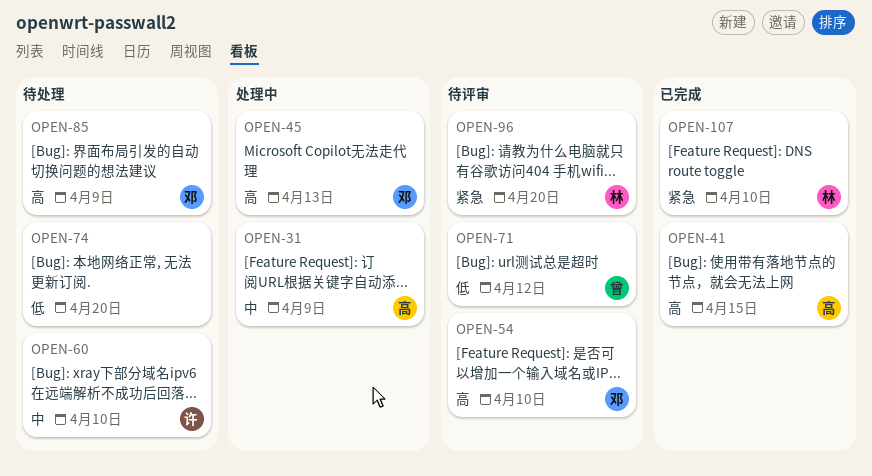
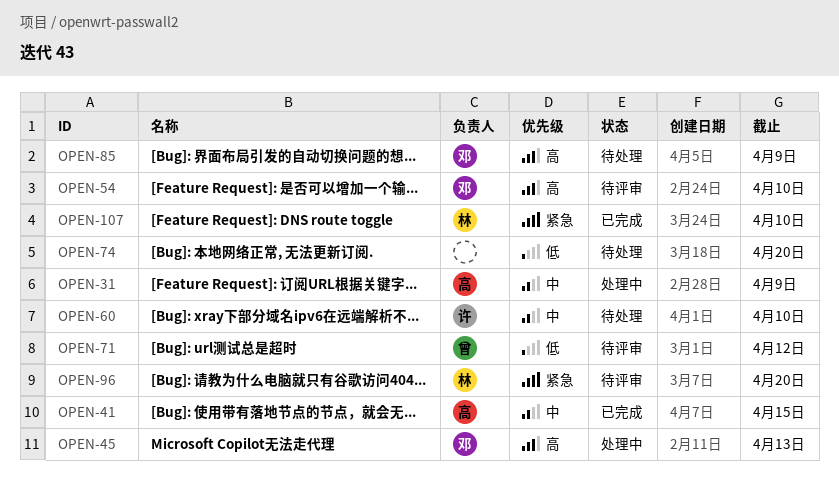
OPEN-41, priority: 高 -> 中

